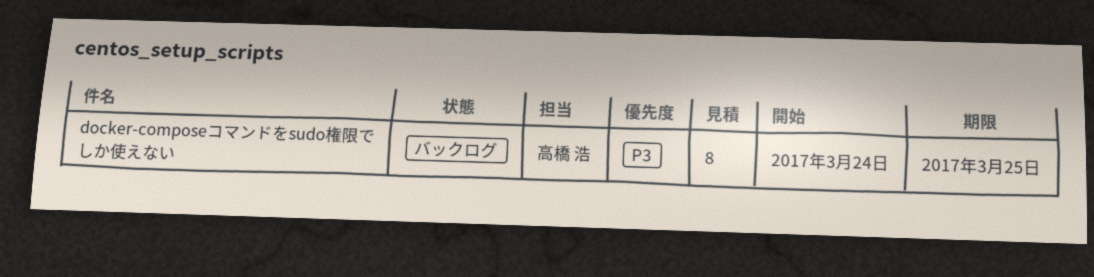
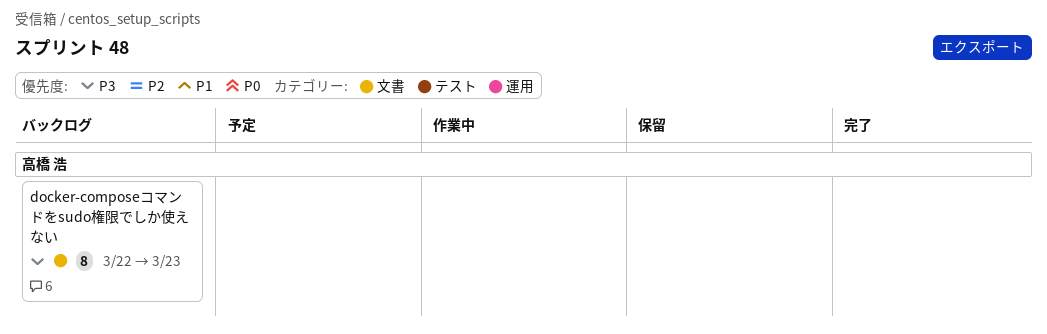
docker-composeコマンドをsudo権限でしか使えない, start: Mar 24 -> Mar 22
docker-composeコマンドをsudo権限でしか使えない, due: Mar 25 -> Mar 23

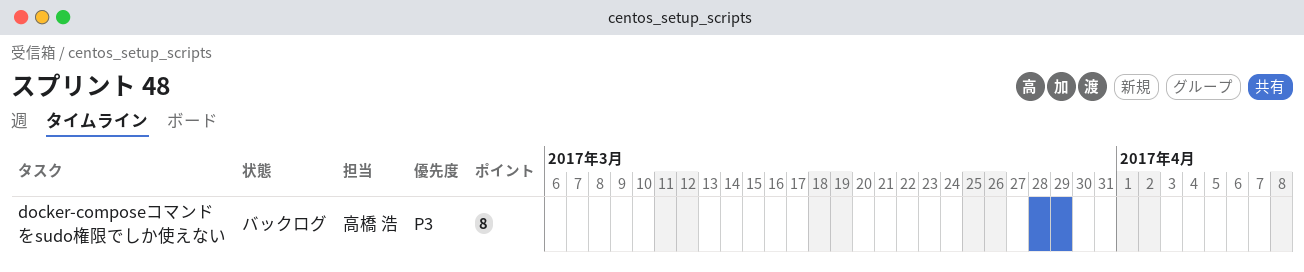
docker-composeコマンドをsudo権限でしか使えない, start: Mar 22 -> Mar 28
docker-composeコマンドをsudo権限でしか使えない, due: Mar 23 -> Mar 29

